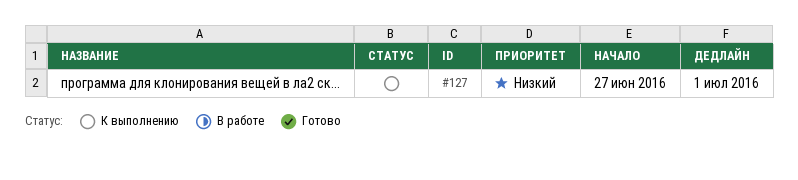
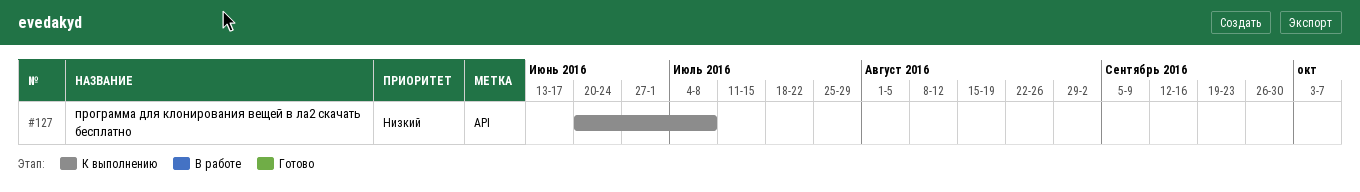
#127, start: Jun 27 -> Jun 20
#127, due: Jul 1 -> Jul 8

